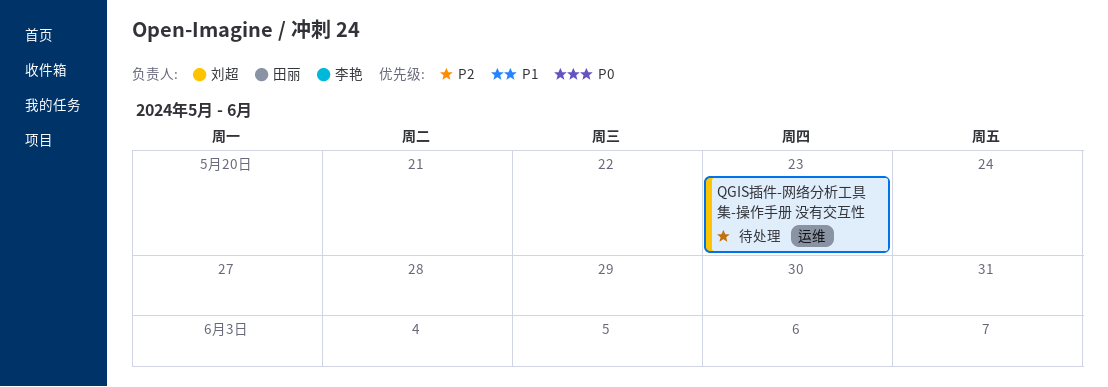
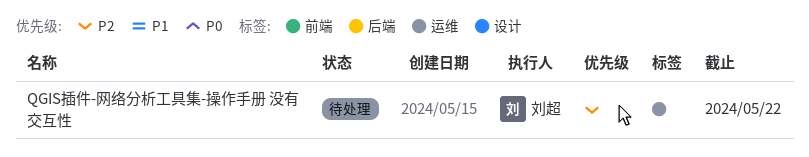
QGIS插件-网络分析工具集-操作手册 没有交互性, due: May 23 -> May 22

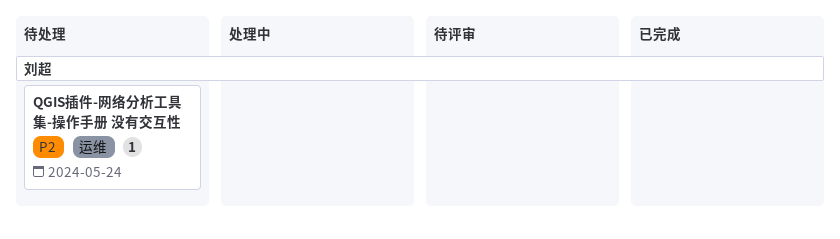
QGIS插件-网络分析工具集-操作手册 没有交互性, due: May 22 -> May 24

